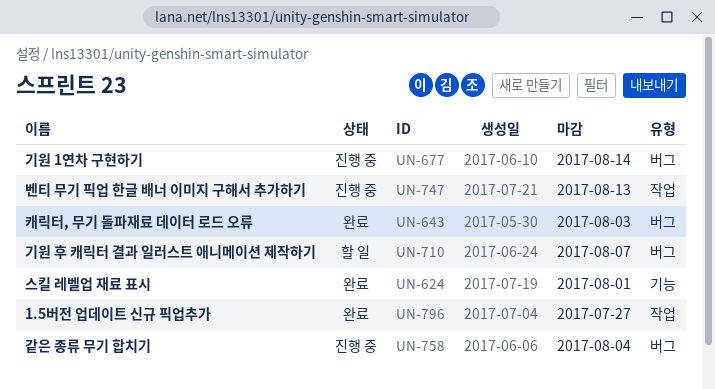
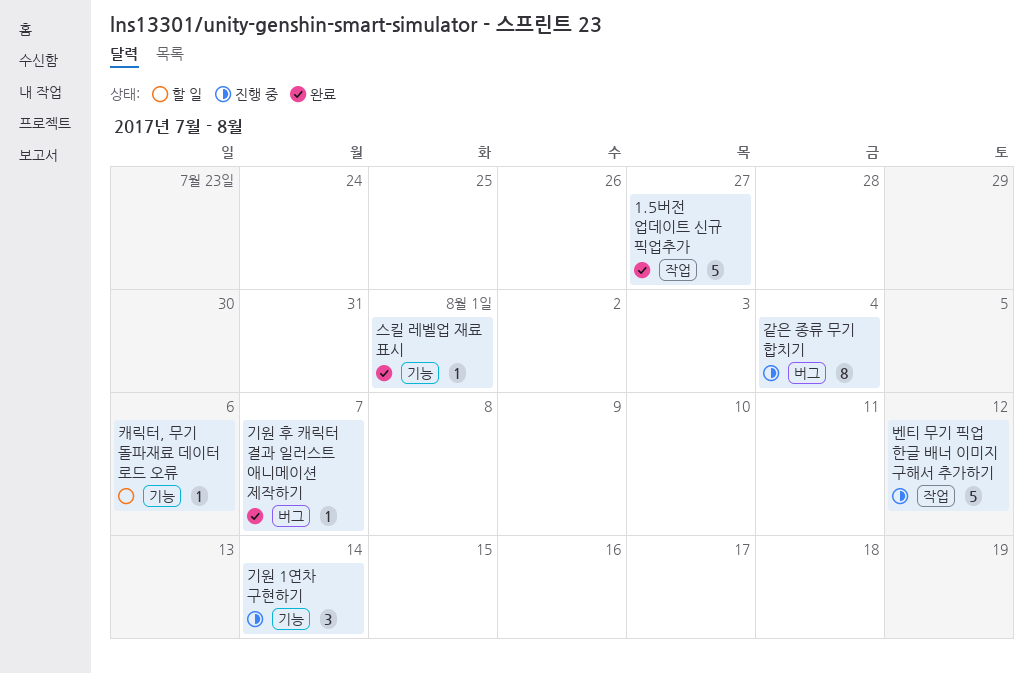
기원 1연차 구현하기, label: 버그 -> 기능
기원 후 캐릭터 결과 일러스트 애니메이션 제작하기, status: 할 일 -> 완료
벤티 무기 픽업 한글 배너 이미지 구해서 추가하기, due: Aug 13 -> Aug 12
캐릭터, 무기 돌파재료 데이터 로드 오류, status: 완료 -> 할 일
캐릭터, 무기 돌파재료 데이터 로드 오류, label: 버그 -> 기능
캐릭터, 무기 돌파재료 데이터 로드 오류, due: Aug 3 -> Aug 6

